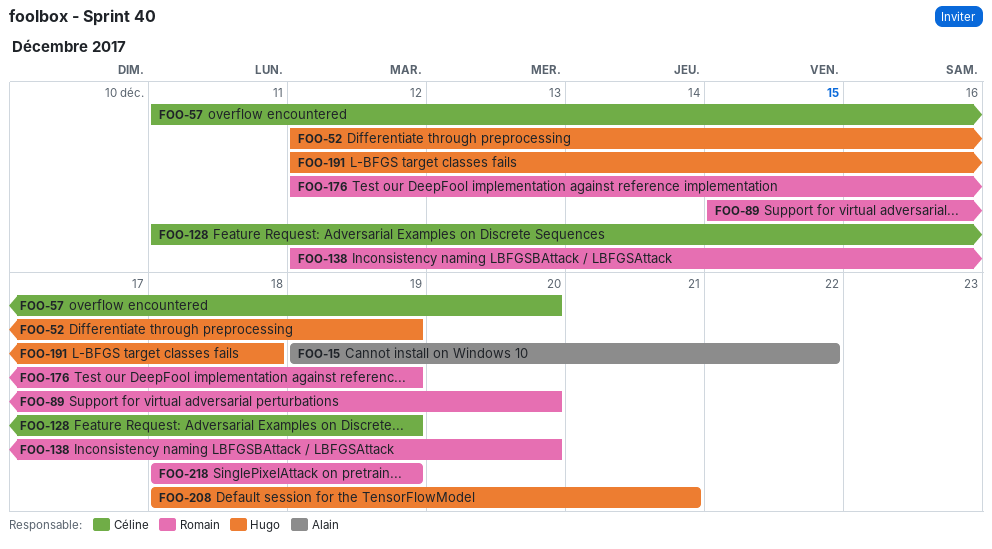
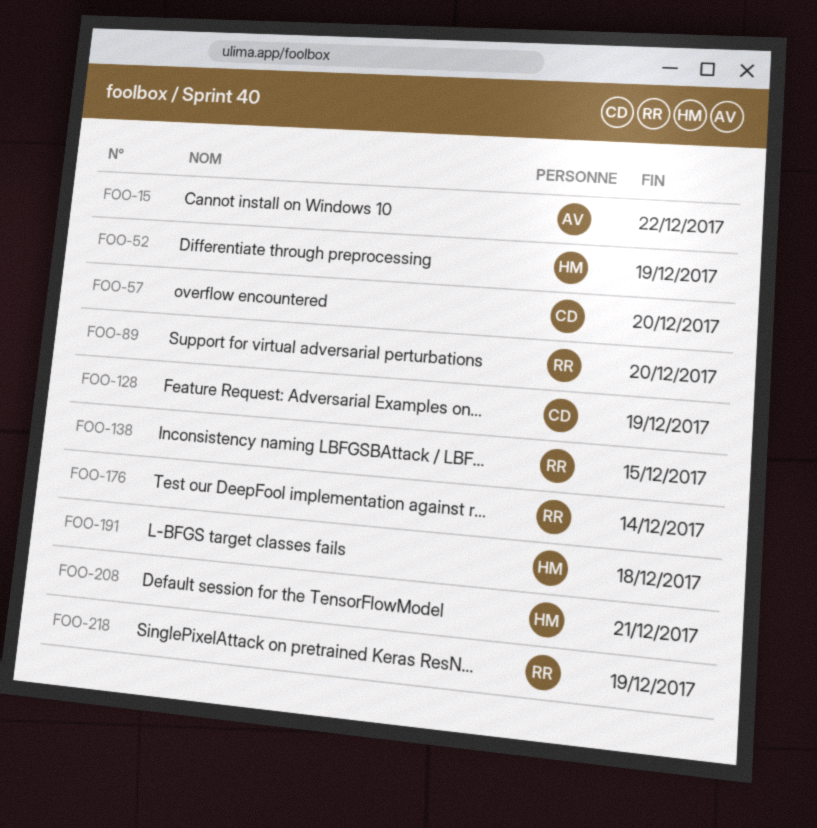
FOO-138, due: Dec 20 -> Dec 15
FOO-176, due: Dec 19 -> Dec 14

